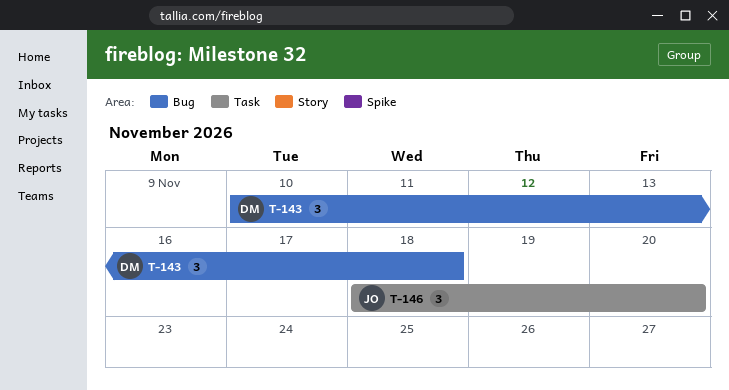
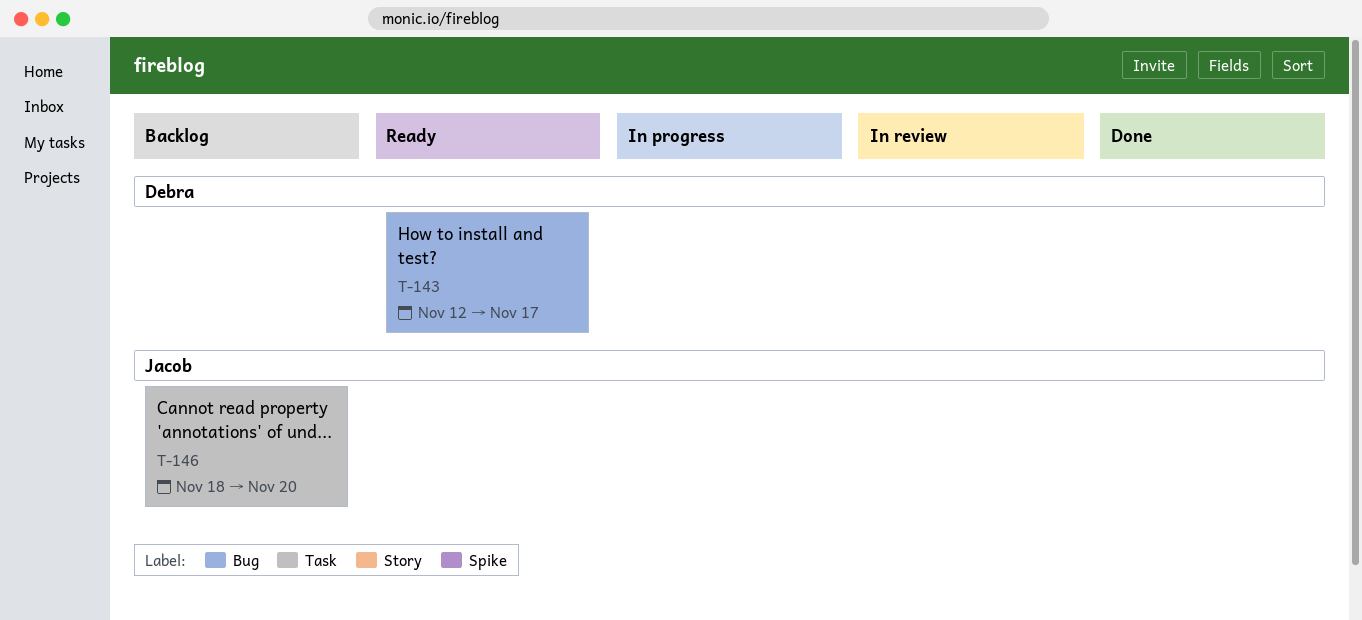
T-143, start: Nov 10 -> Nov 12
T-143, due: Nov 18 -> Nov 17

